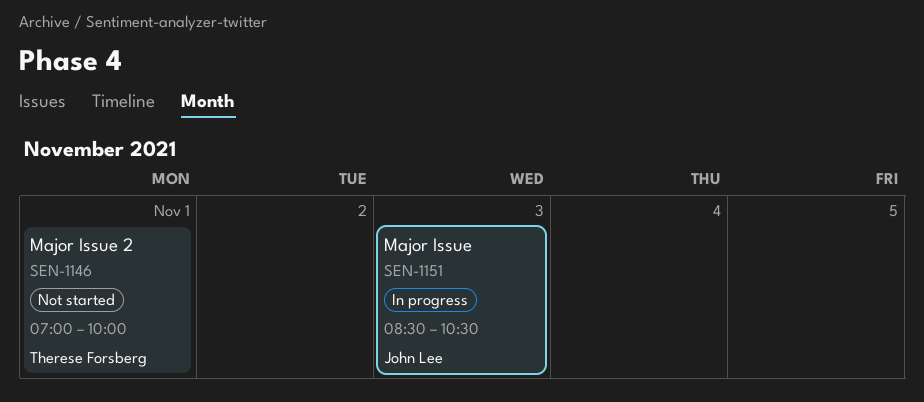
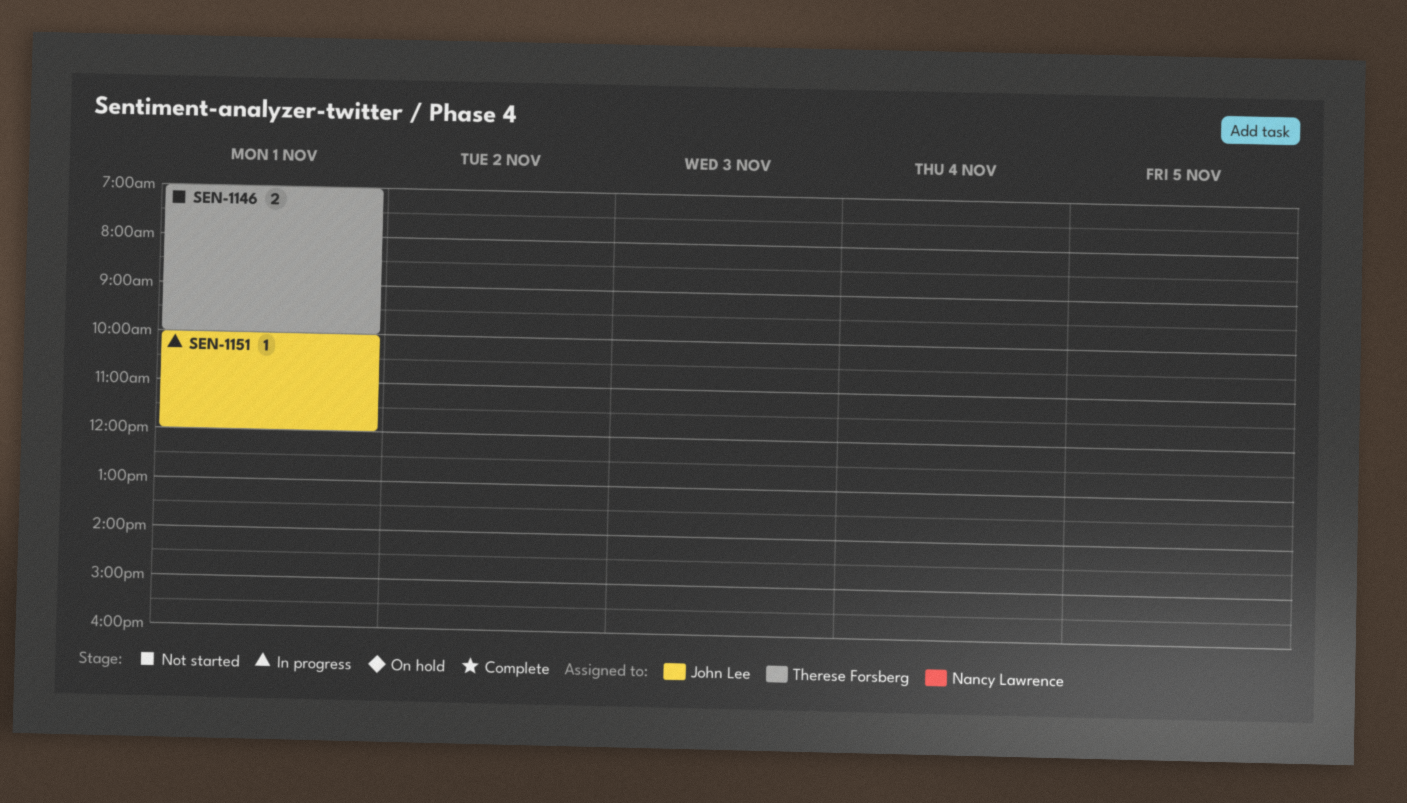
SEN-1151, day: Nov 3 -> Nov 1
SEN-1151, begins: 08:30 -> 10:00
SEN-1151, ends: 10:30 -> 12:00

